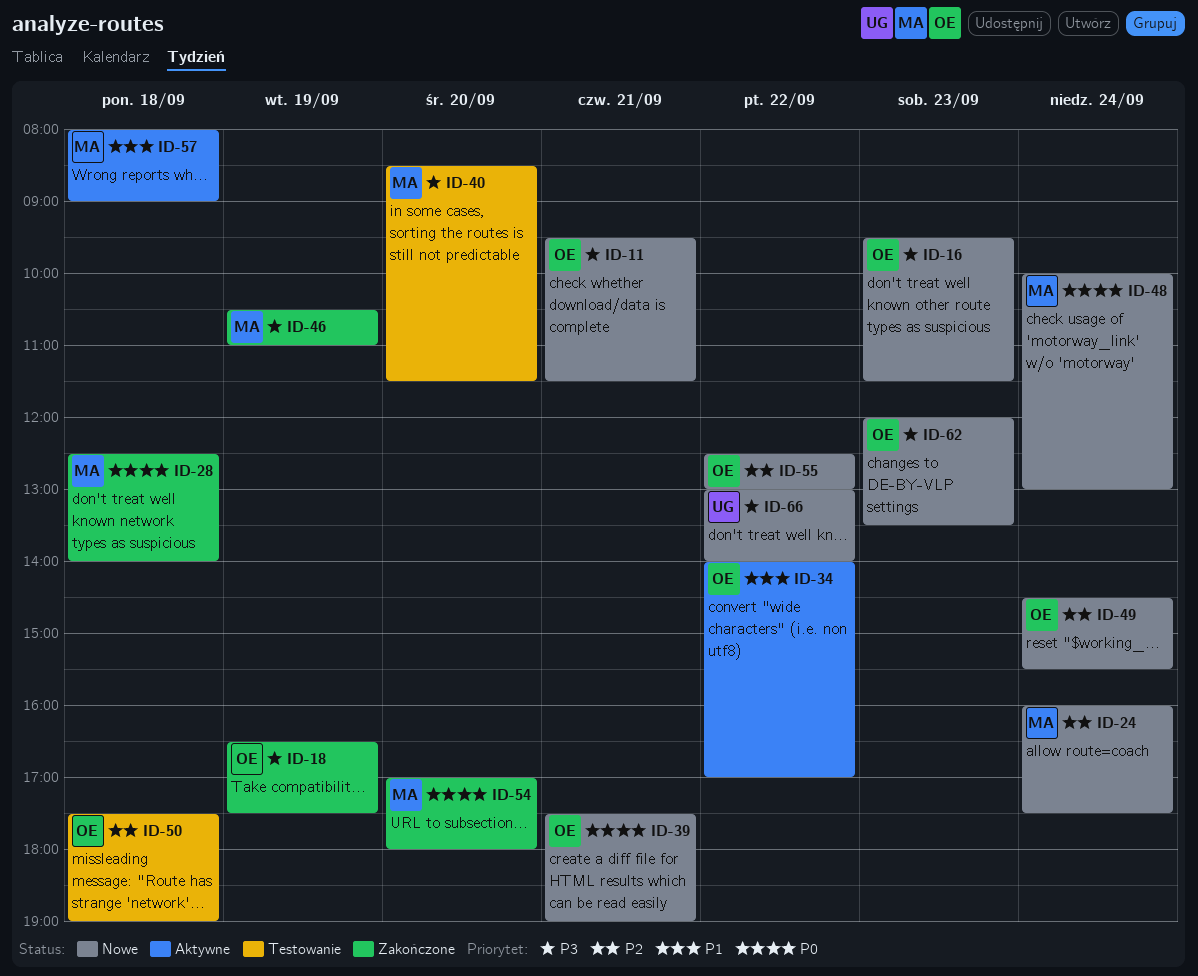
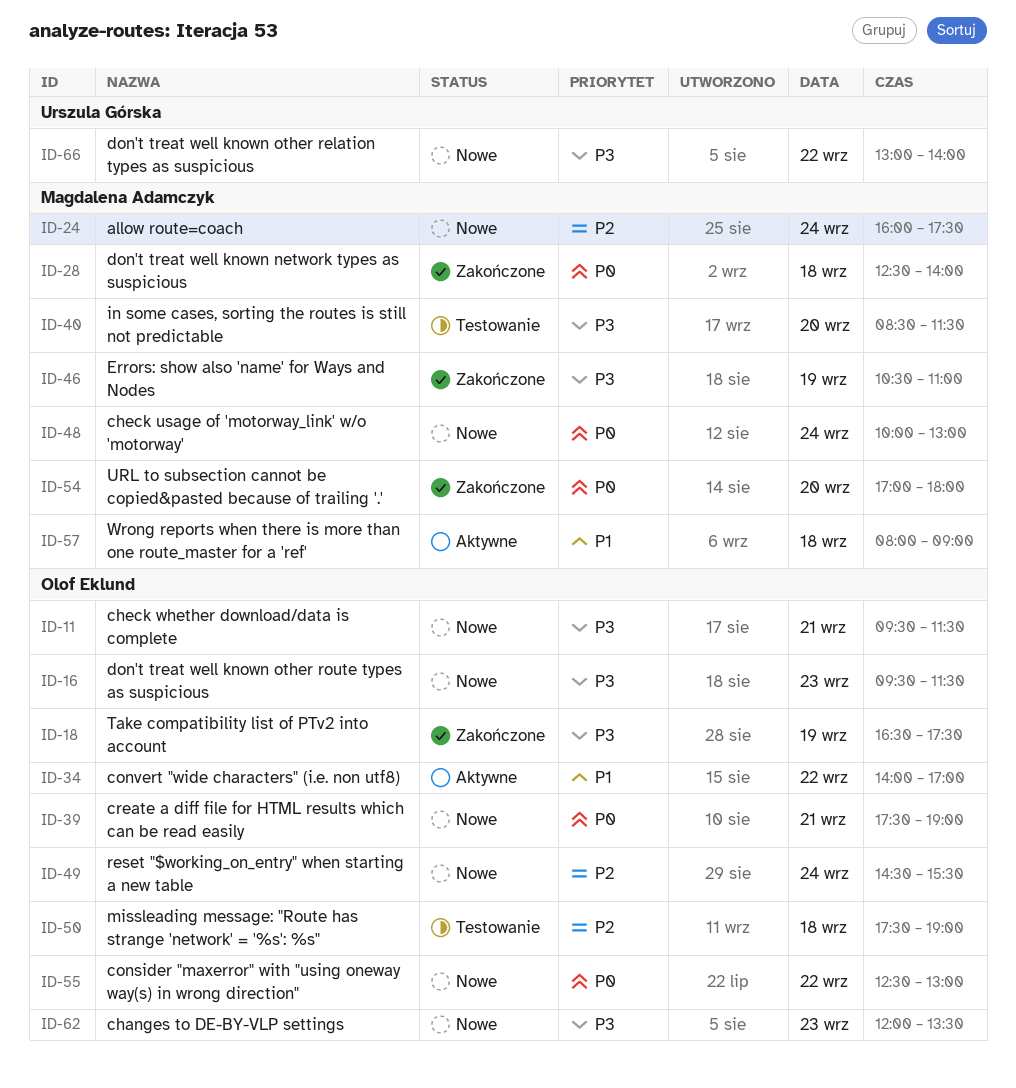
ID-55, priority: P2 -> P0

